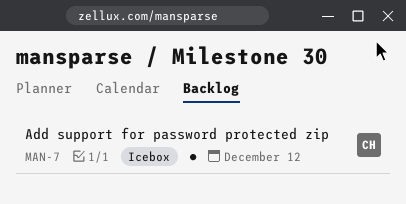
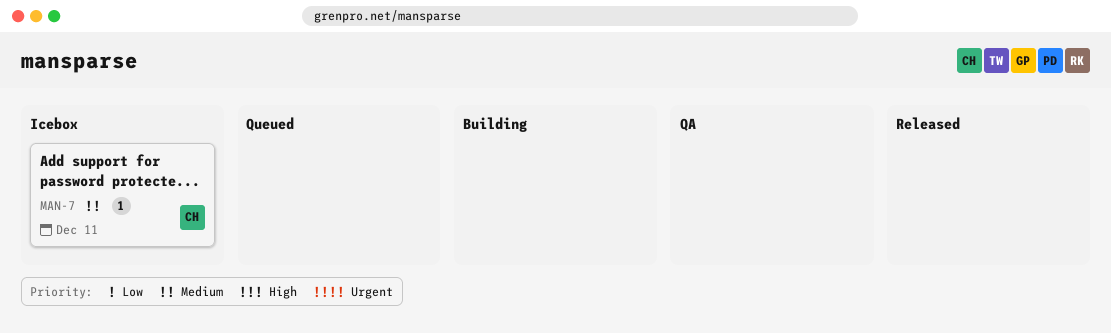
MAN-7, due: Dec 12 -> Dec 11

